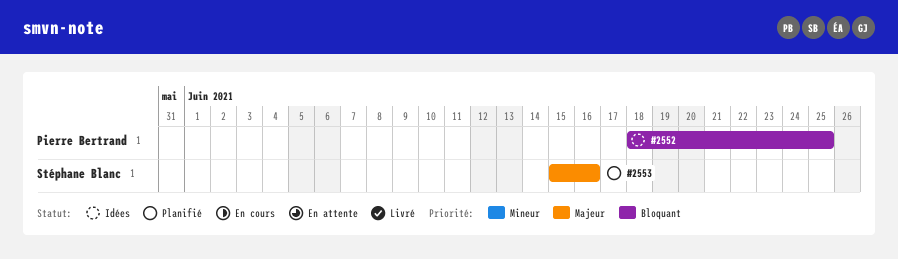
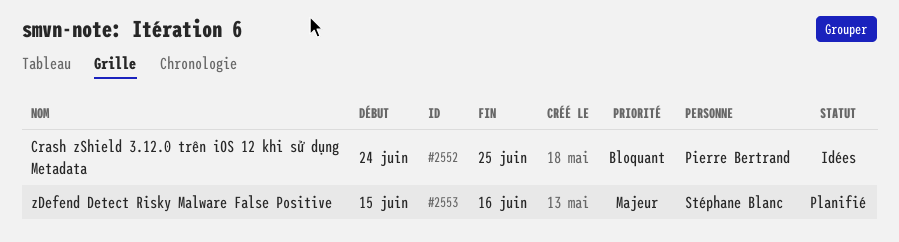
#2552, start: Jun 18 -> Jun 24

